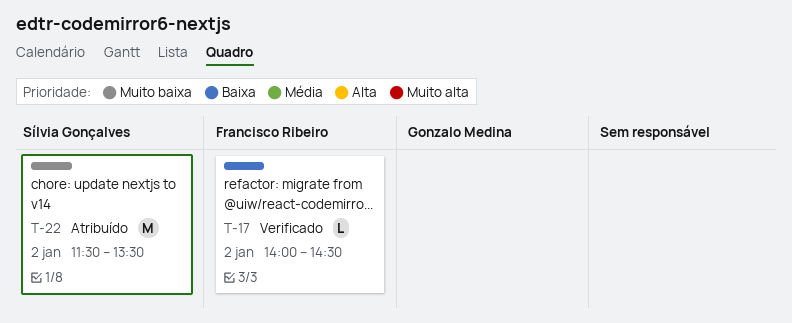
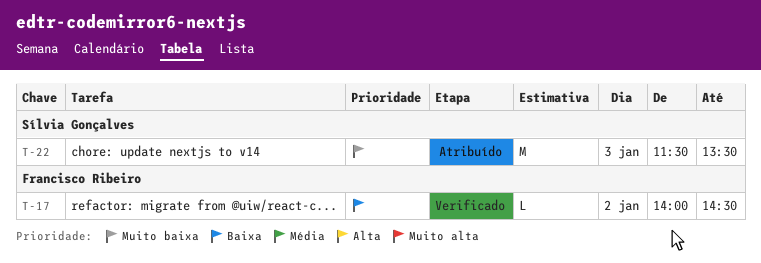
T-22, day: Jan 2 -> Jan 3

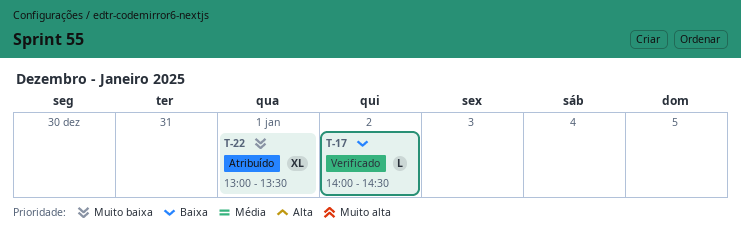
T-22, estimate: M -> XL
T-22, day: Jan 3 -> Jan 1
T-22, begins: 11:30 -> 13:00

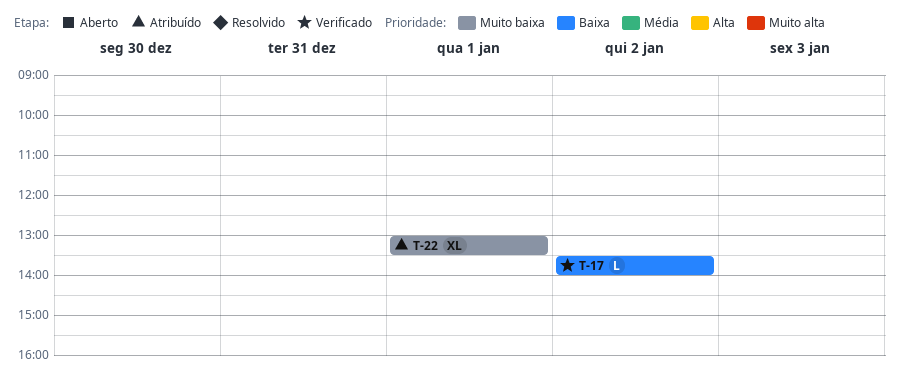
T-17, begins: 14:00 -> 13:30
T-17, ends: 14:30 -> 14:00

